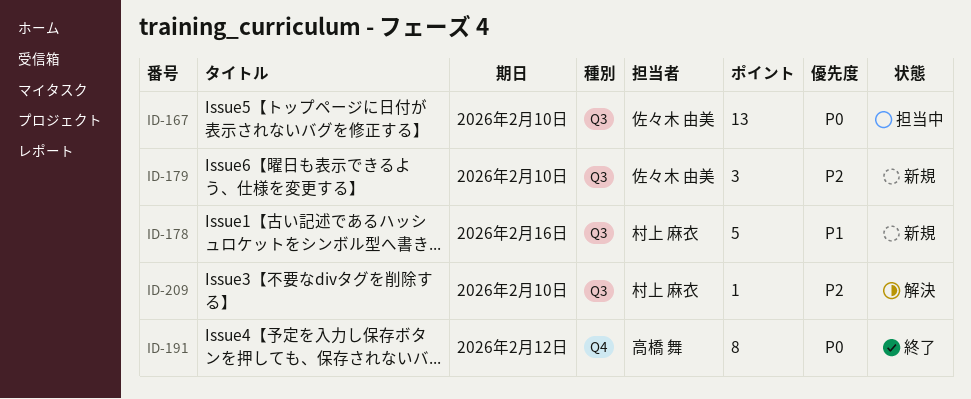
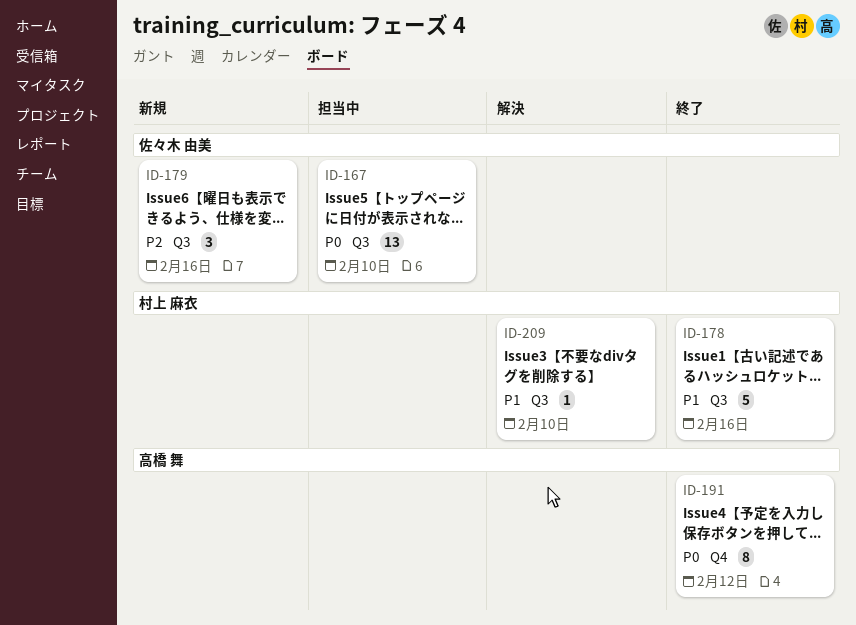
ID-178, status: 新規 -> 終了
ID-179, due: Feb 10 -> Feb 16
ID-209, priority: P2 -> P1

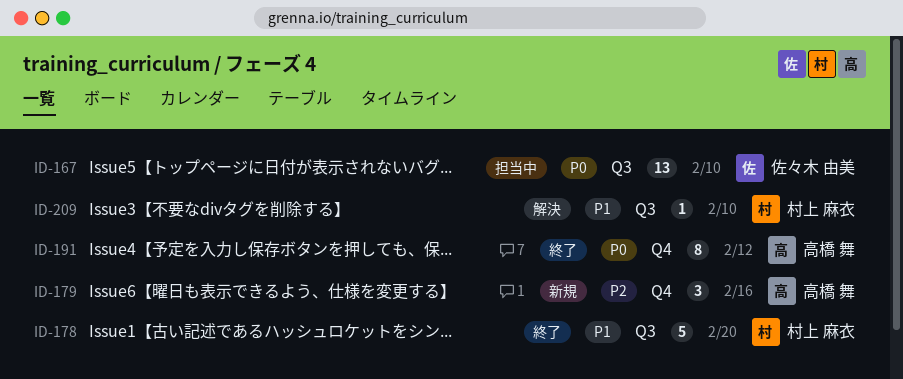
ID-178, due: Feb 16 -> Feb 20
ID-179, owner: 佐々木 由美 -> 高橋 舞
ID-179, label: Q3 -> Q4

